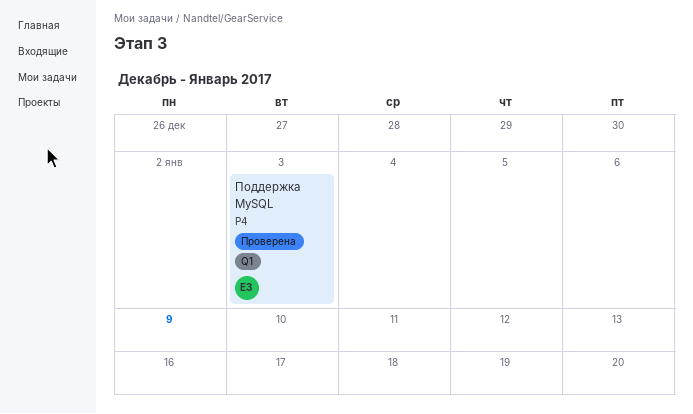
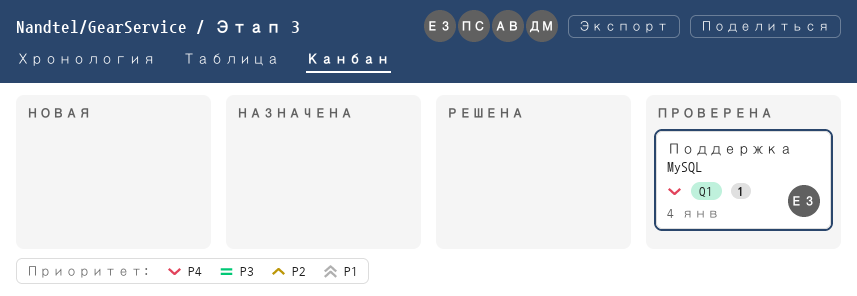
Поддержка MySQL, due: Jan 3 -> Jan 4

